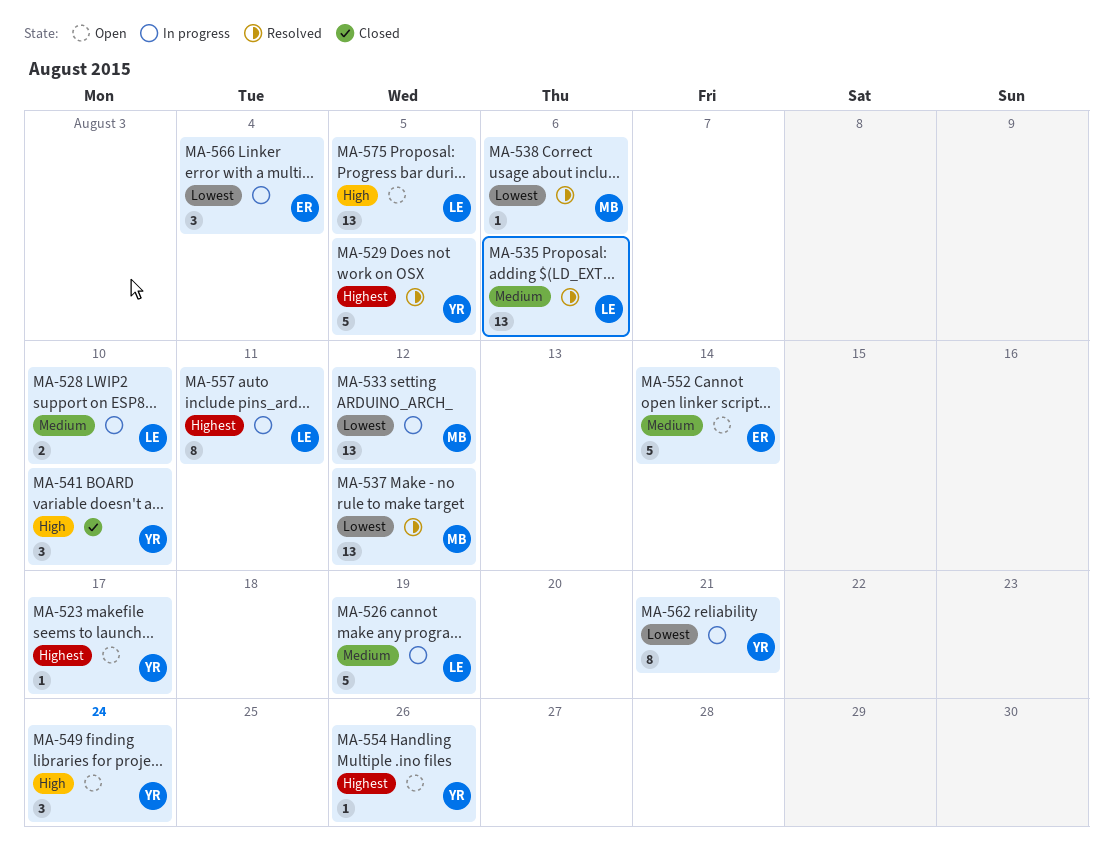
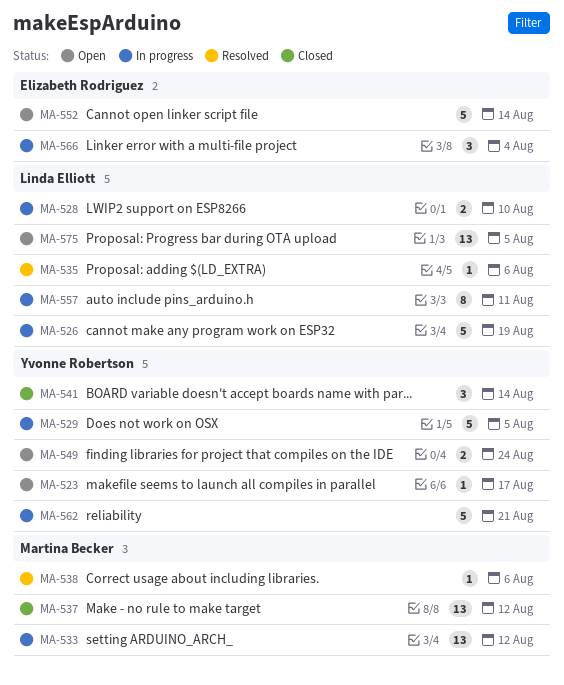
MA-529, status: Resolved -> In progress
MA-535, estimate: 13 -> 1
MA-537, status: Resolved -> Closed
MA-541, due: Aug 10 -> Aug 14
MA-549, estimate: 3 -> 2
MA-554: present -> none
MA-562, estimate: 8 -> 5

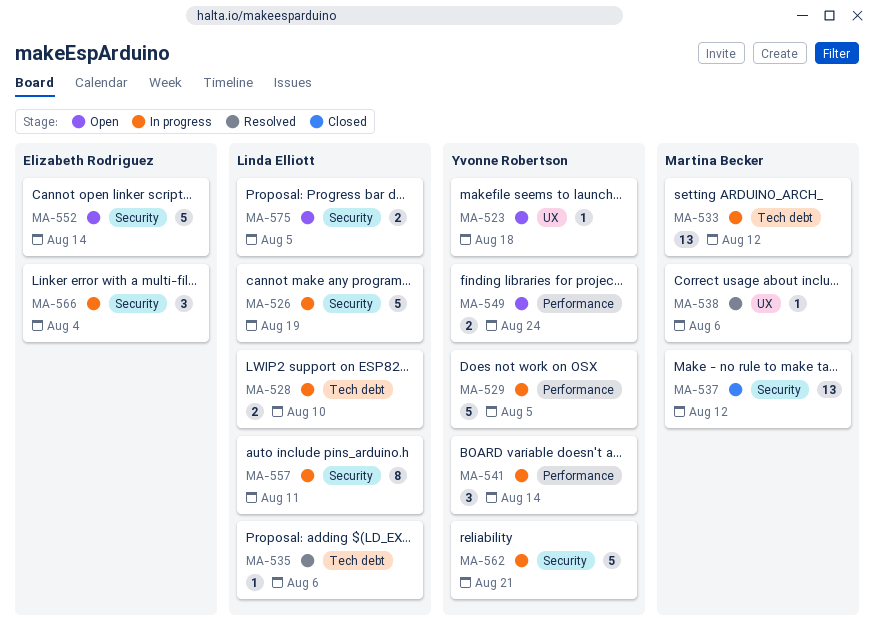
MA-523, due: Aug 17 -> Aug 18
MA-541, status: Closed -> In progress
MA-575, estimate: 13 -> 2

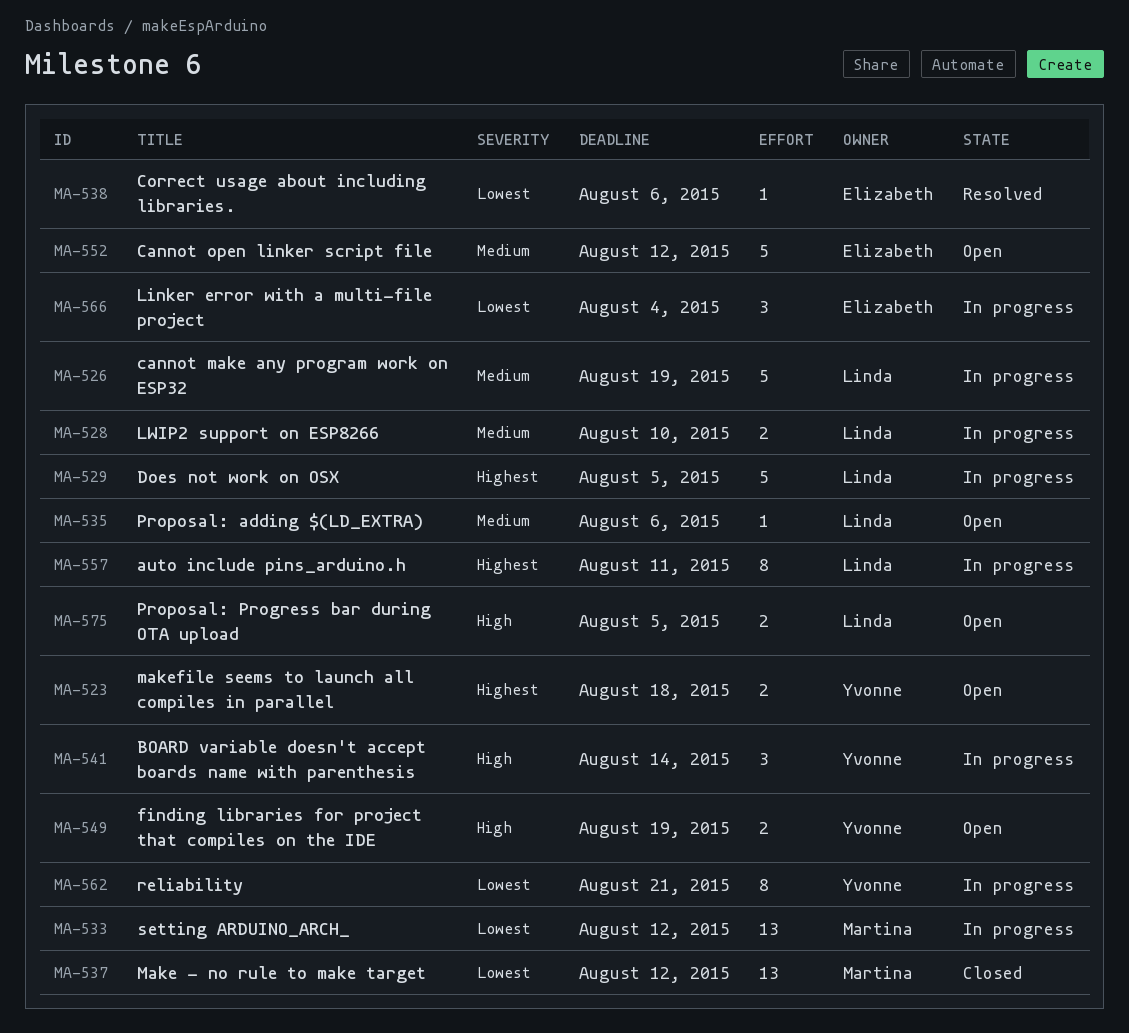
MA-523, estimate: 1 -> 2
MA-529, owner: Yvonne Robertson -> Linda Elliott
MA-535, status: Resolved -> Open
MA-538, owner: Martina Becker -> Elizabeth Rodriguez
MA-549, due: Aug 24 -> Aug 19
MA-552, due: Aug 14 -> Aug 12
MA-562, estimate: 5 -> 8

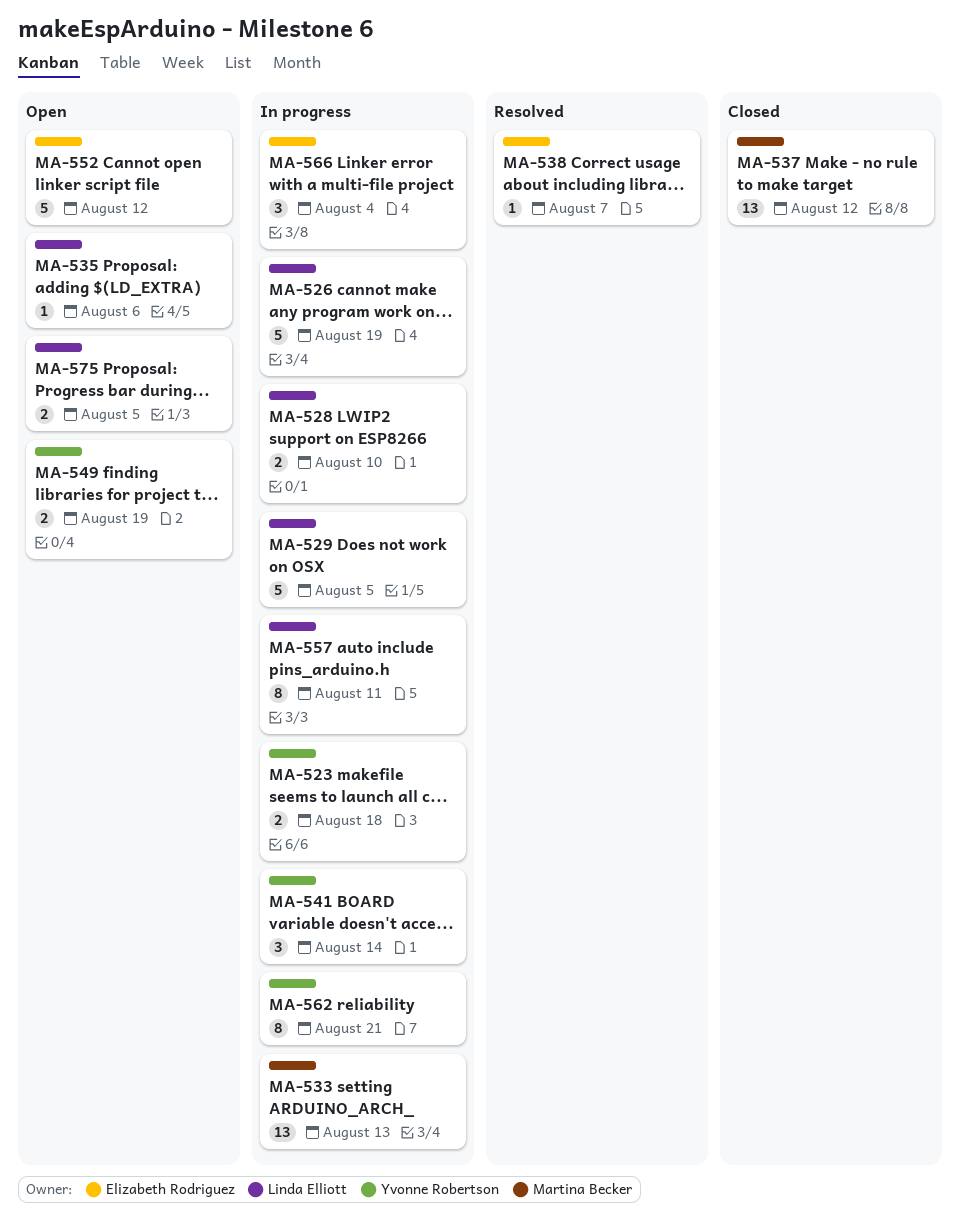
MA-523, status: Open -> In progress
MA-533, due: Aug 12 -> Aug 13
MA-538, due: Aug 6 -> Aug 7

